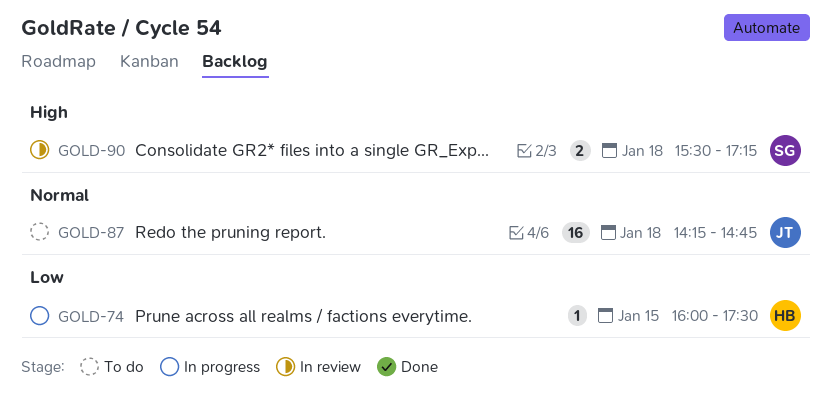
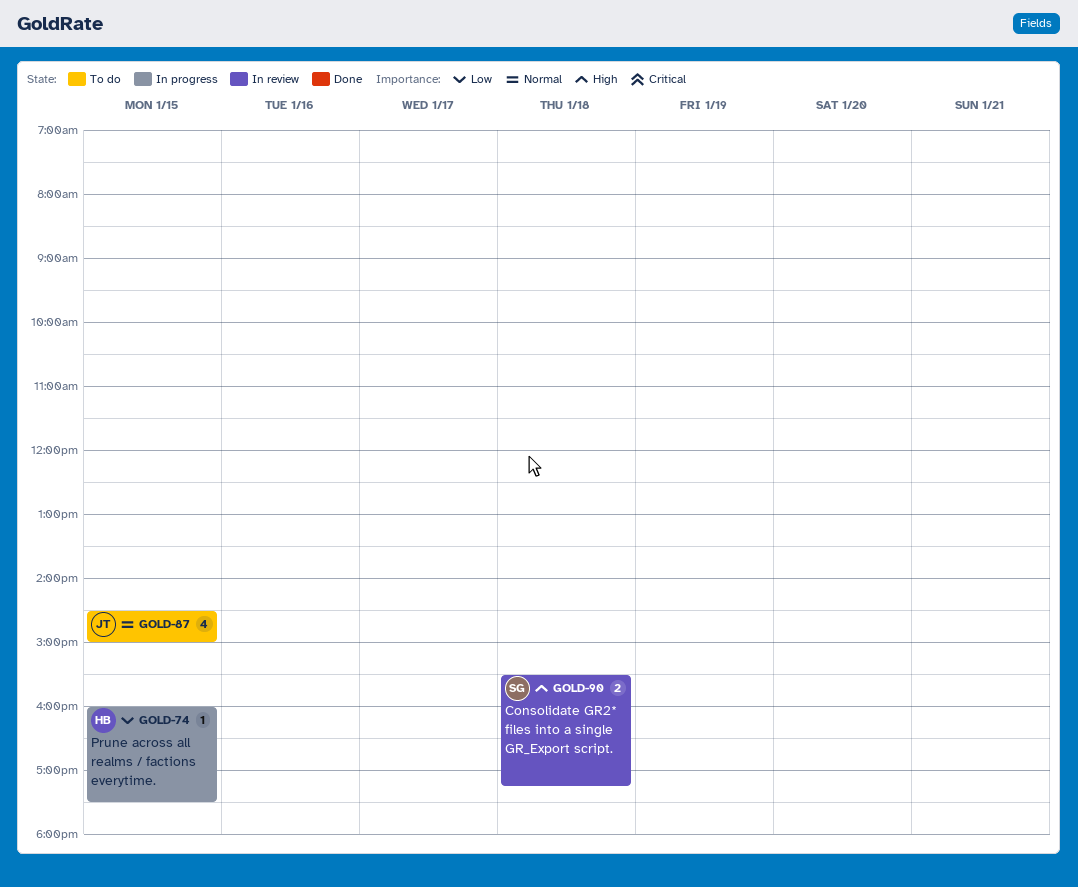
GOLD-87, estimate: 16 -> 4
GOLD-87, day: Jan 18 -> Jan 15
GOLD-87, begins: 14:15 -> 14:30
GOLD-87, ends: 14:45 -> 15:00

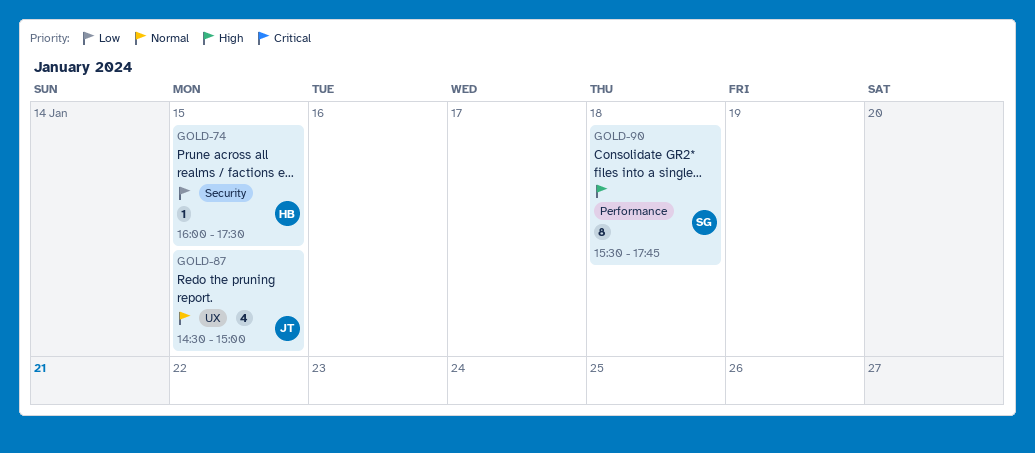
GOLD-90, estimate: 2 -> 8
GOLD-90, ends: 17:15 -> 17:45

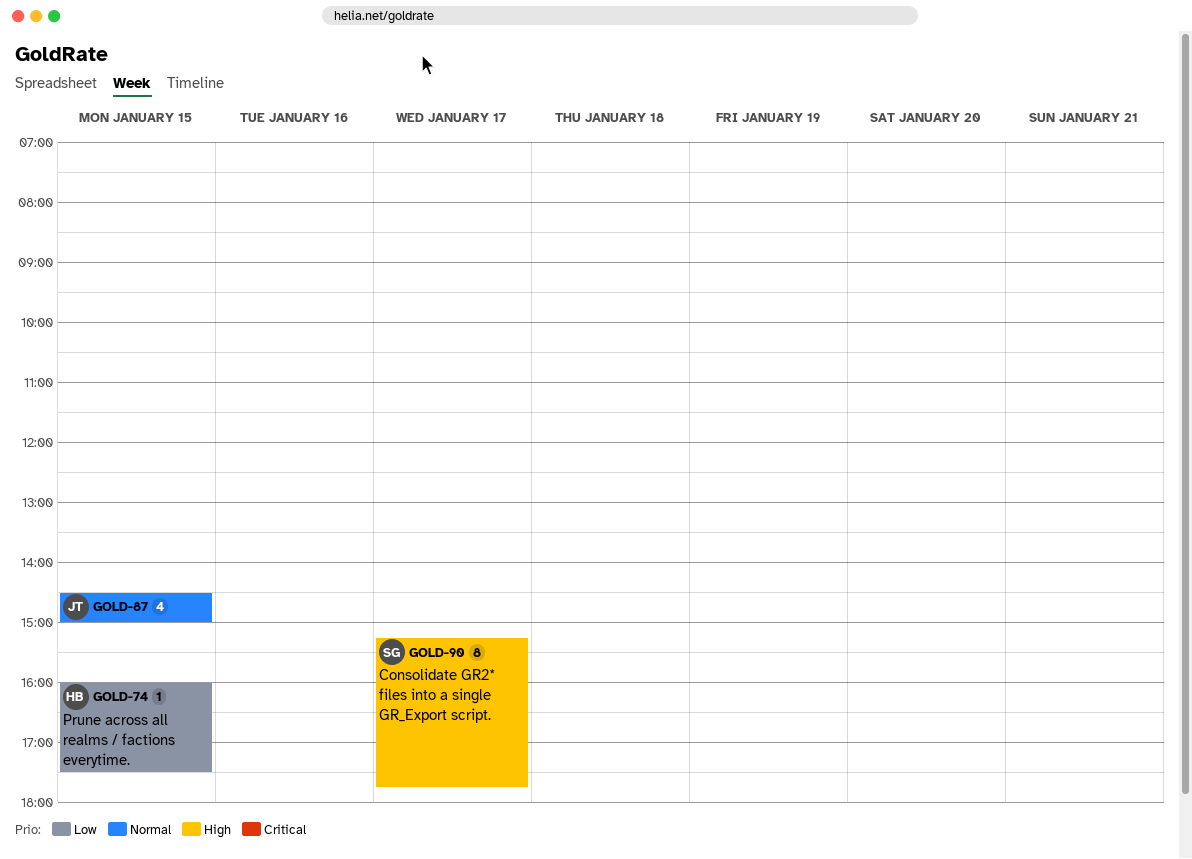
GOLD-90, day: Jan 18 -> Jan 17
GOLD-90, begins: 15:30 -> 15:15

